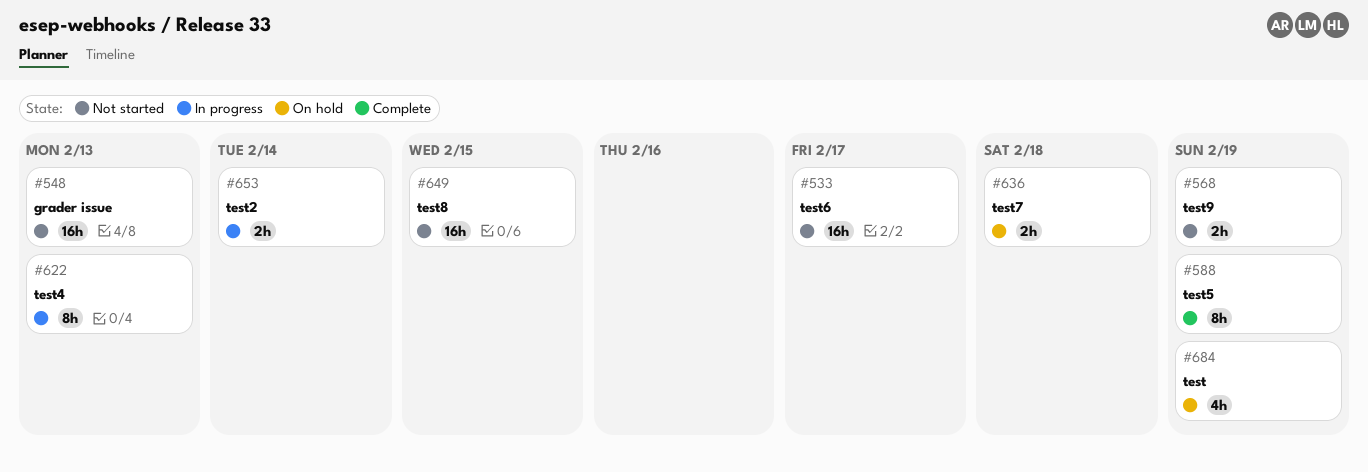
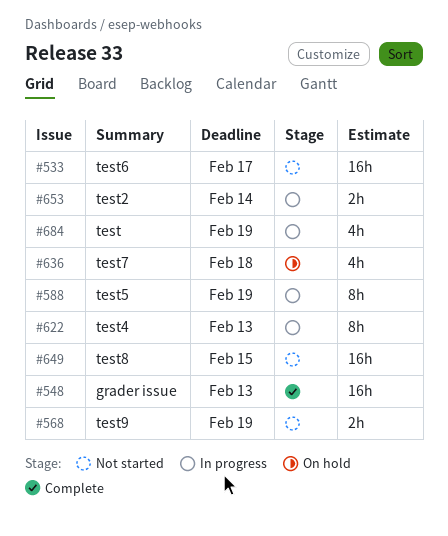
#548, status: Not started -> Complete
#588, status: Complete -> In progress
#636, estimate: 2h -> 4h
#684, status: On hold -> In progress

